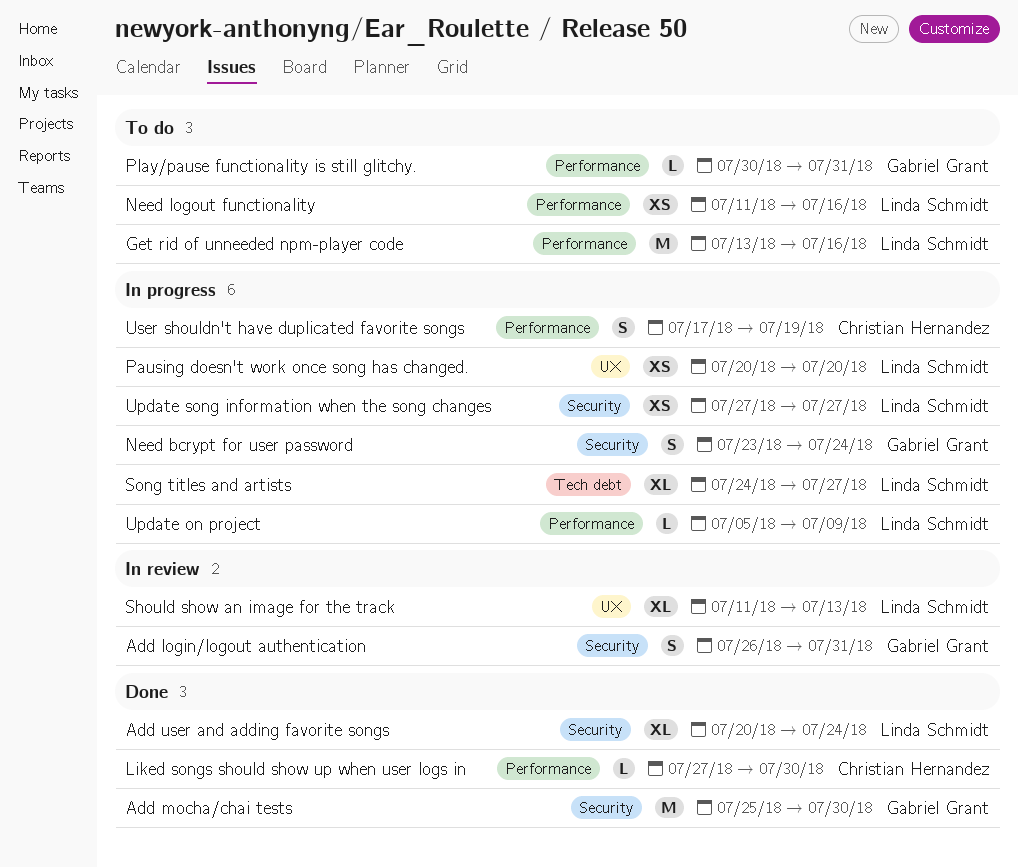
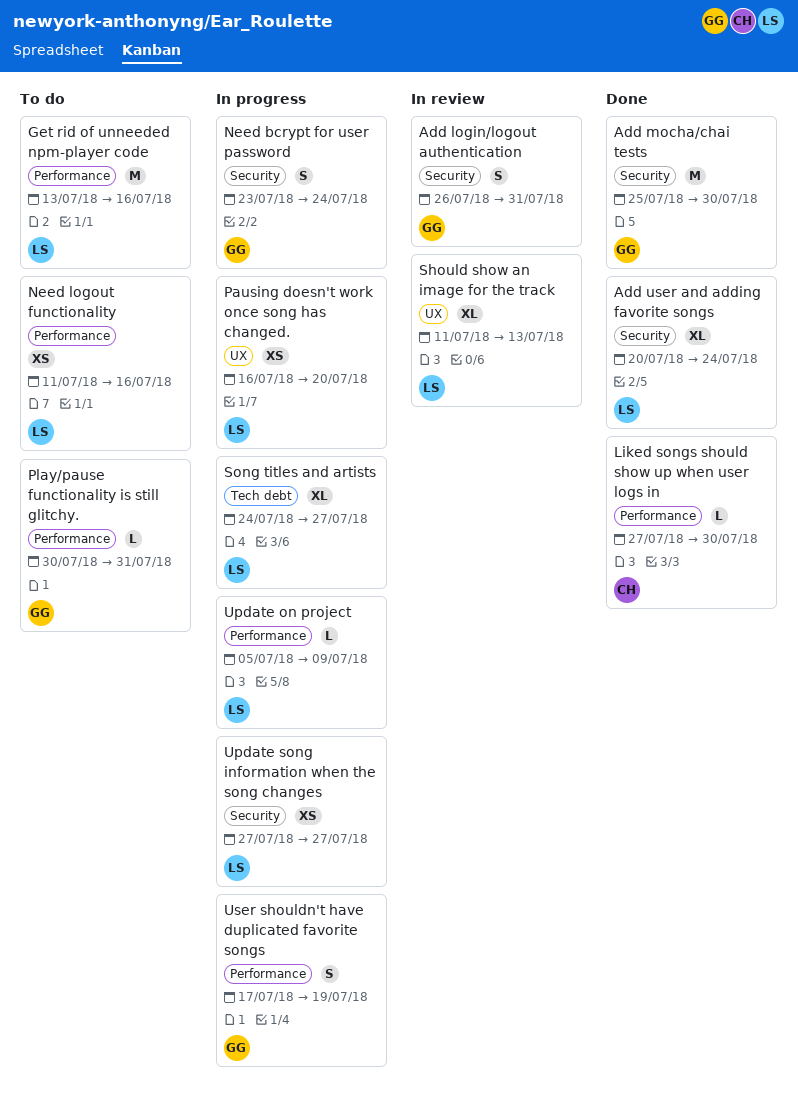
Pausing doesn't work once song has changed., start: Jul 20 -> Jul 16
User shouldn't have duplicated favorite songs, owner: Christian Hernandez -> Gabriel Grant

